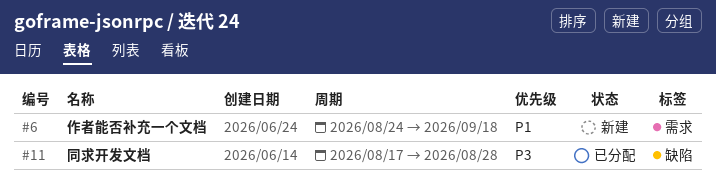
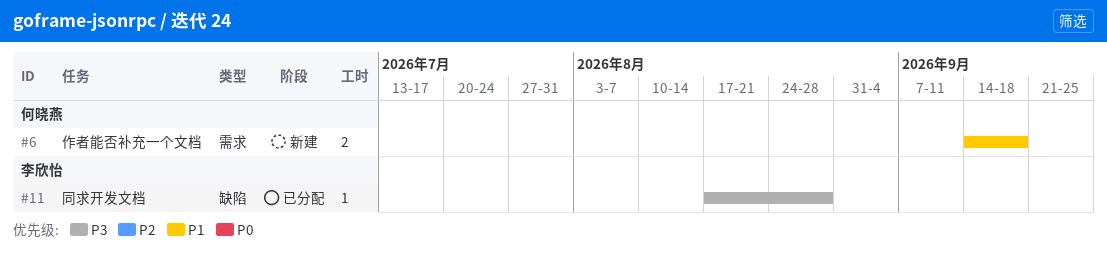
#6, start: Aug 24 -> Sep 14

